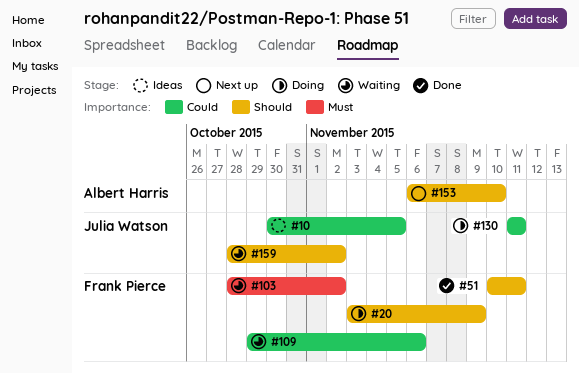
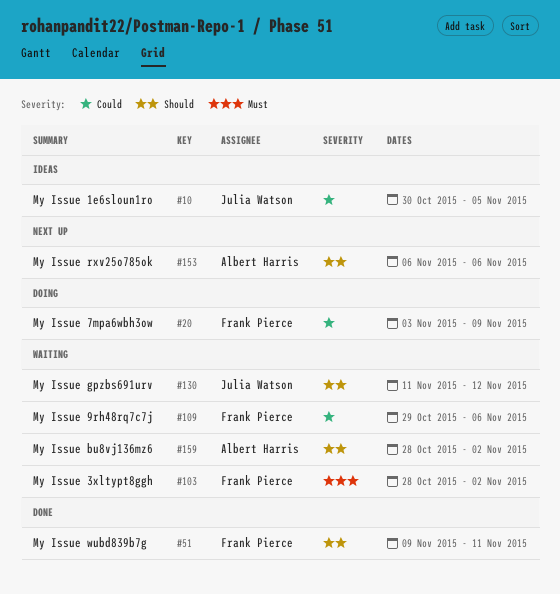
#20, priority: Should -> Could
#51, start: Nov 10 -> Nov 9
#130, status: Doing -> Waiting
#130, priority: Could -> Should
#130, due: Nov 11 -> Nov 12
#153, due: Nov 10 -> Nov 6
#159, owner: Julia Watson -> Albert Harris

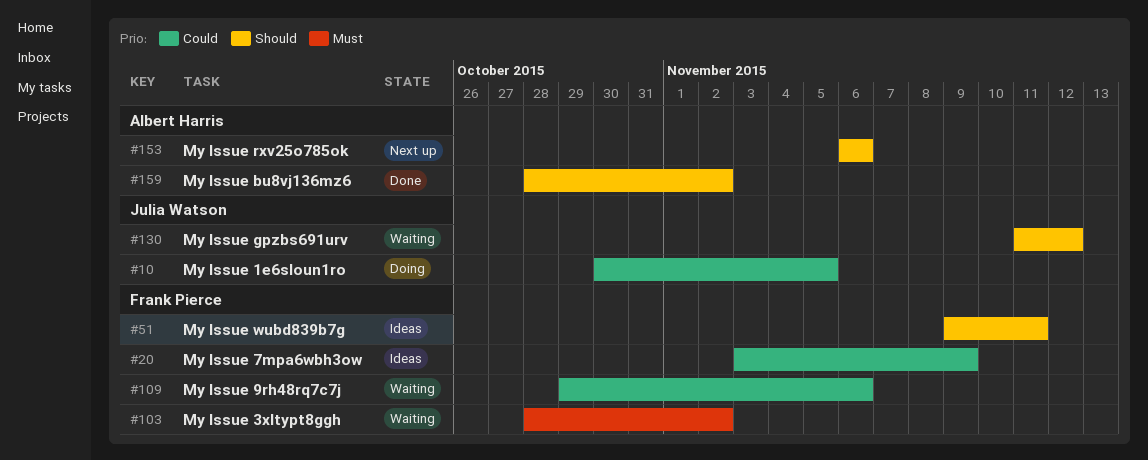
#10, status: Ideas -> Doing
#20, status: Doing -> Ideas
#51, status: Done -> Ideas
#159, status: Waiting -> Done

